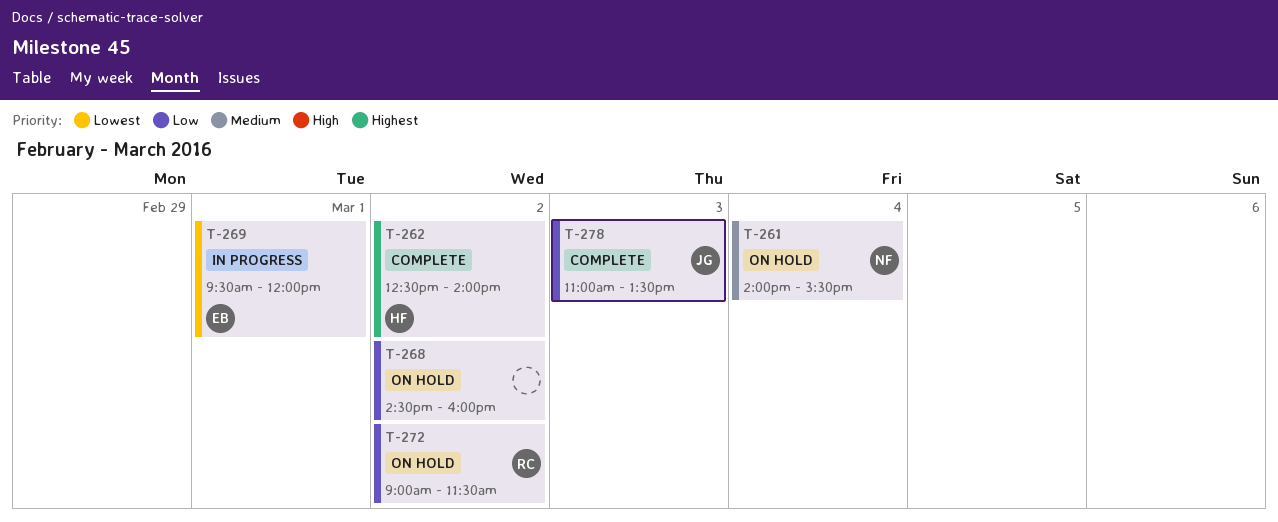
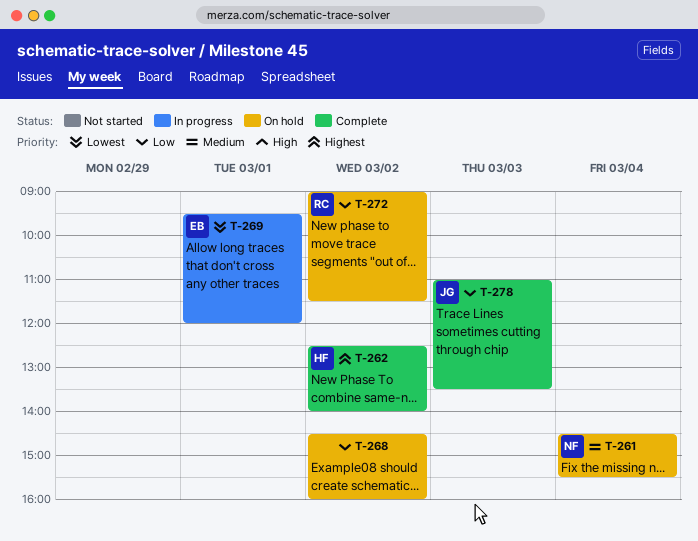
T-261, begins: 14:00 -> 14:30

